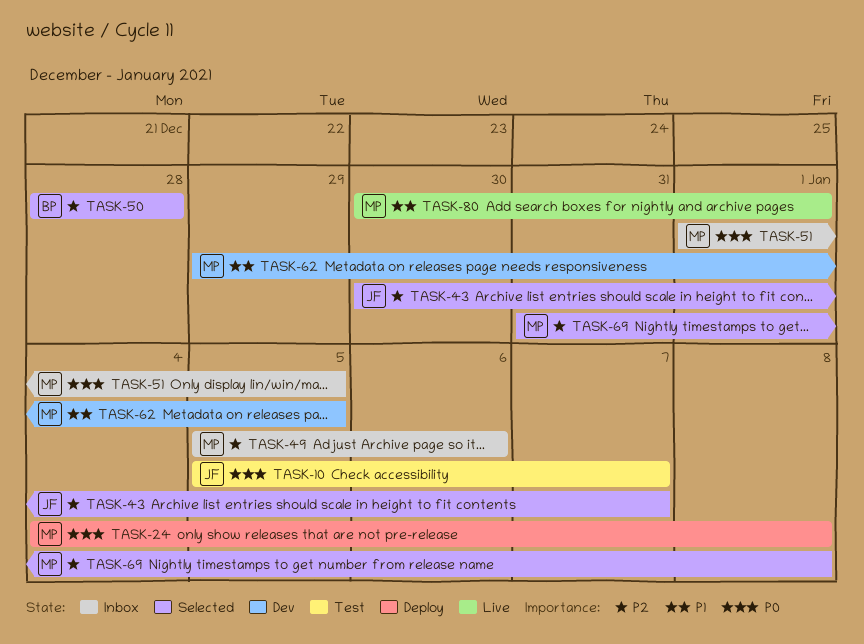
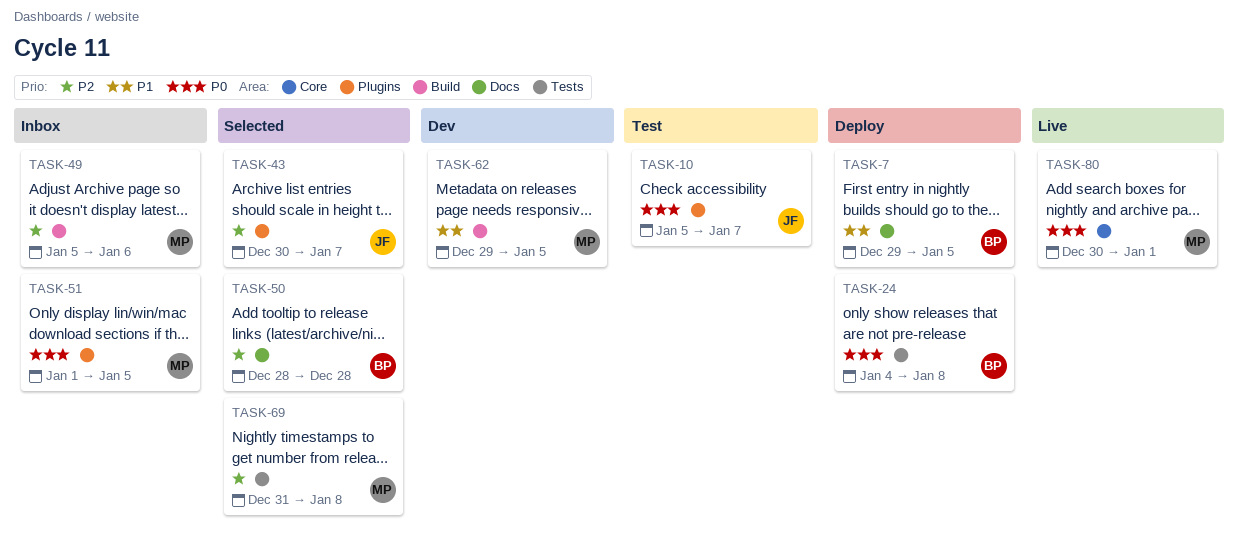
TASK-7: none -> present
TASK-24, owner: MP -> BP
TASK-80, priority: P1 -> P0

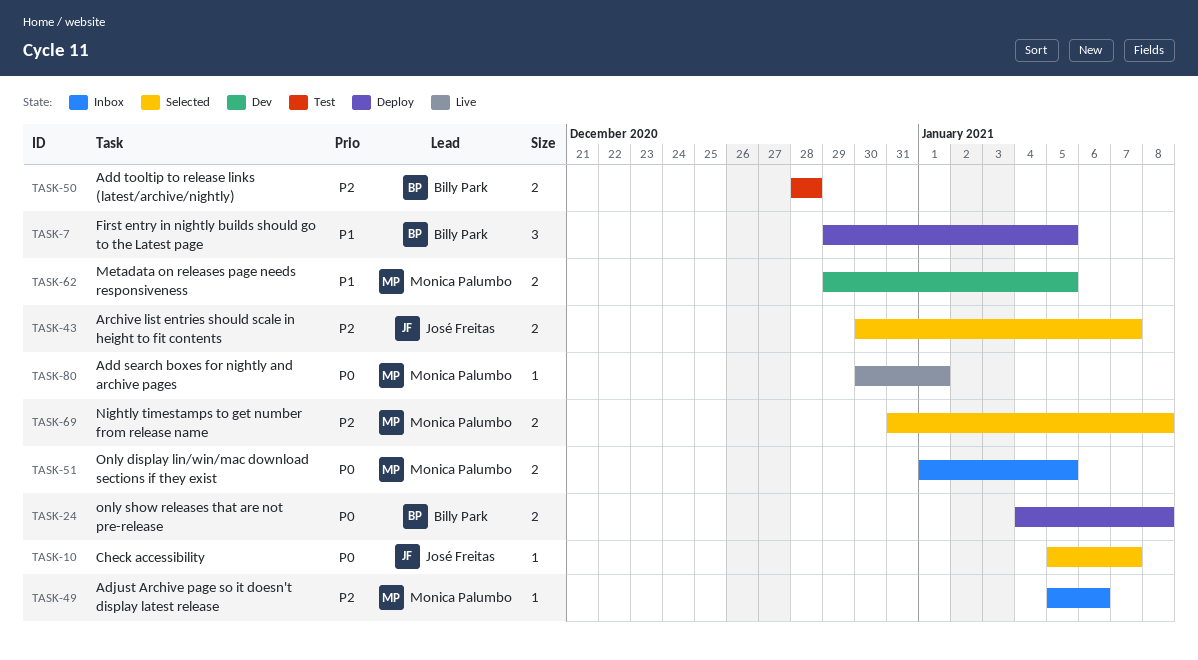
TASK-10, status: Test -> Selected
TASK-50, status: Selected -> Test

